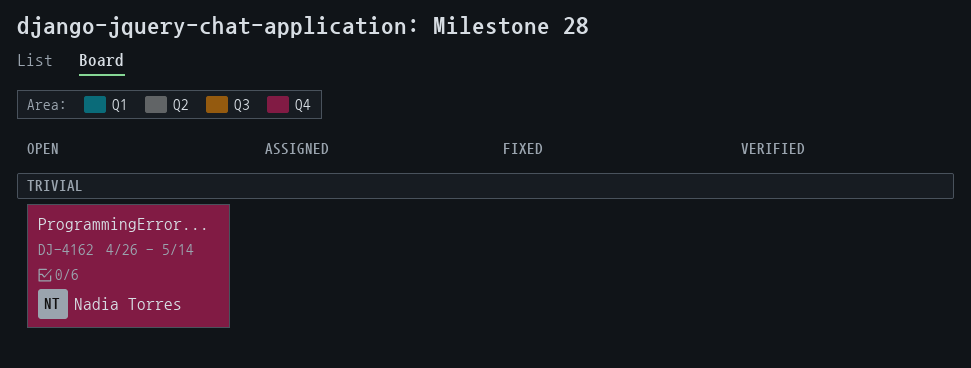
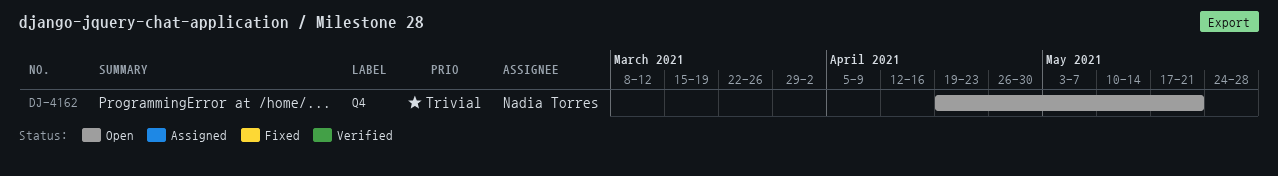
DJ-4162, start: Apr 26 -> Apr 19
DJ-4162, due: May 14 -> May 21

